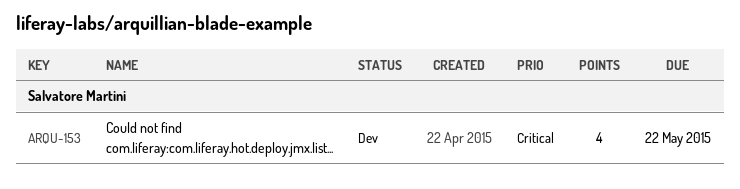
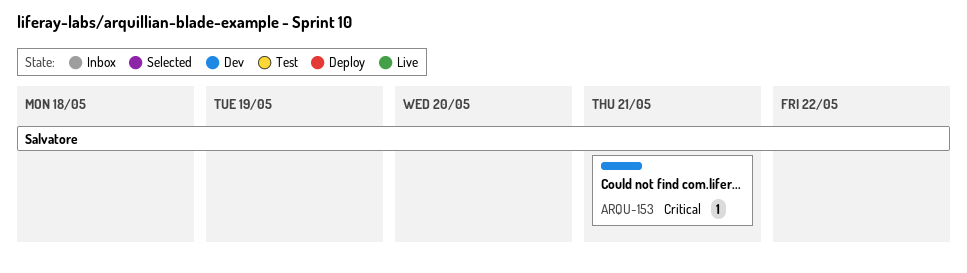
ARQU-153, estimate: 4 -> 1
ARQU-153, due: May 22 -> May 21

